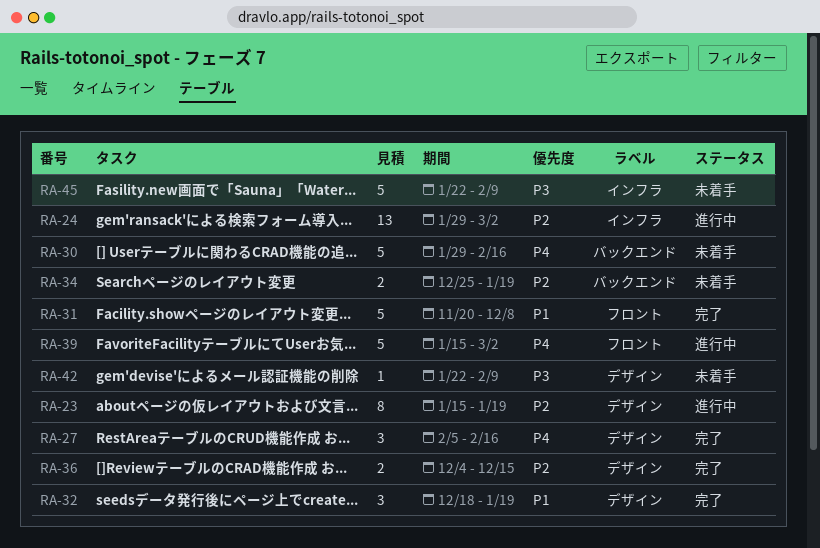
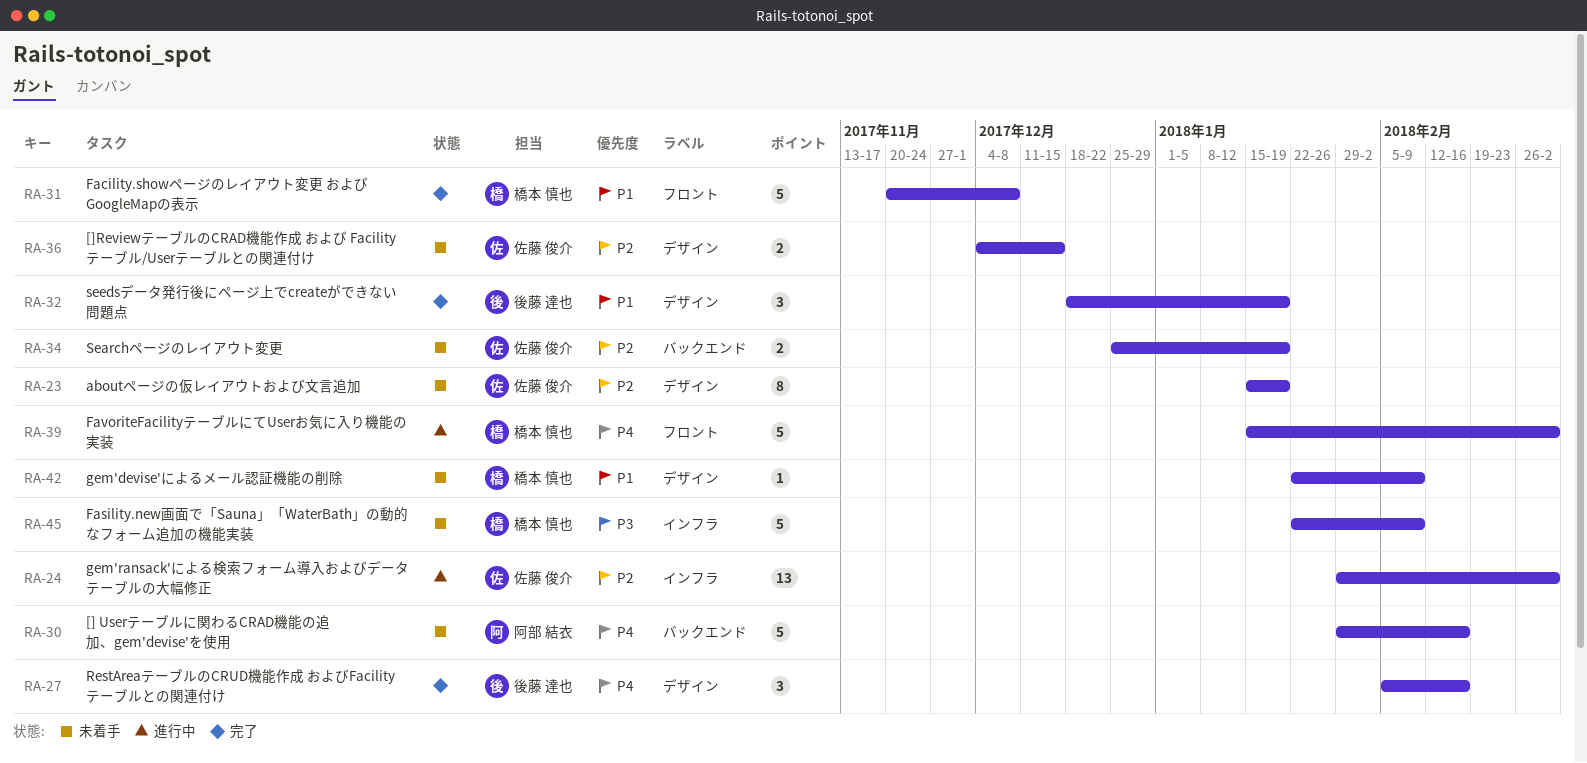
RA-23, status: 進行中 -> 未着手
RA-36, status: 完了 -> 未着手
RA-42, priority: P3 -> P1

